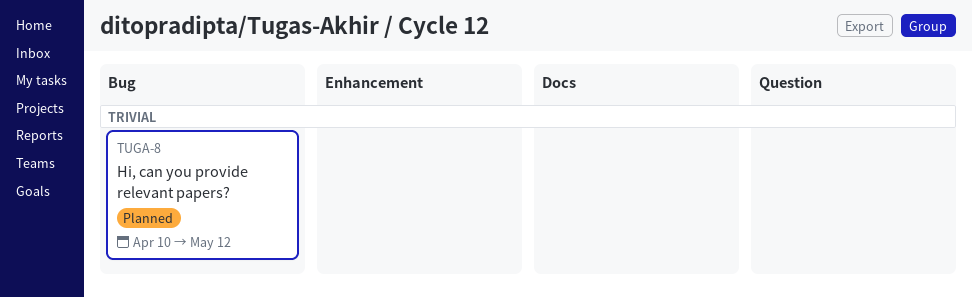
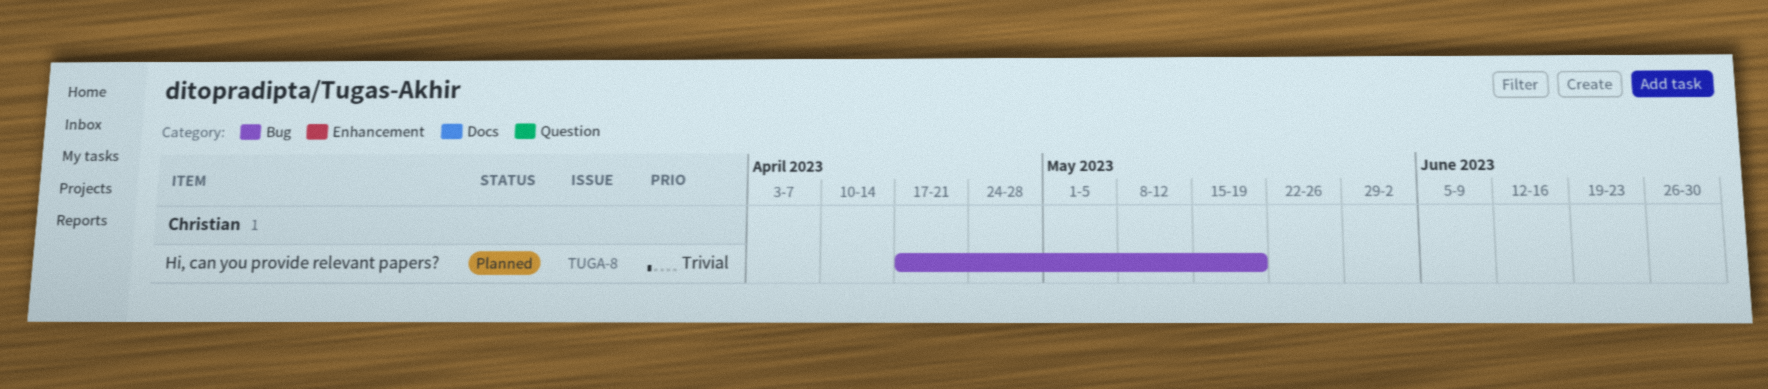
TUGA-8, start: Apr 10 -> Apr 17
TUGA-8, due: May 12 -> May 19

